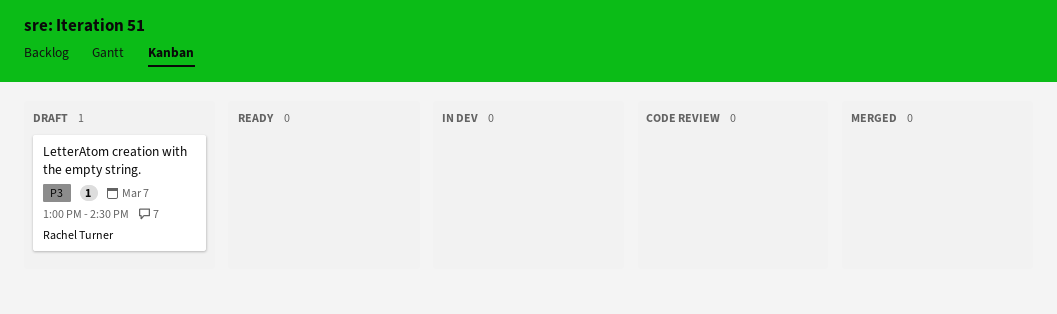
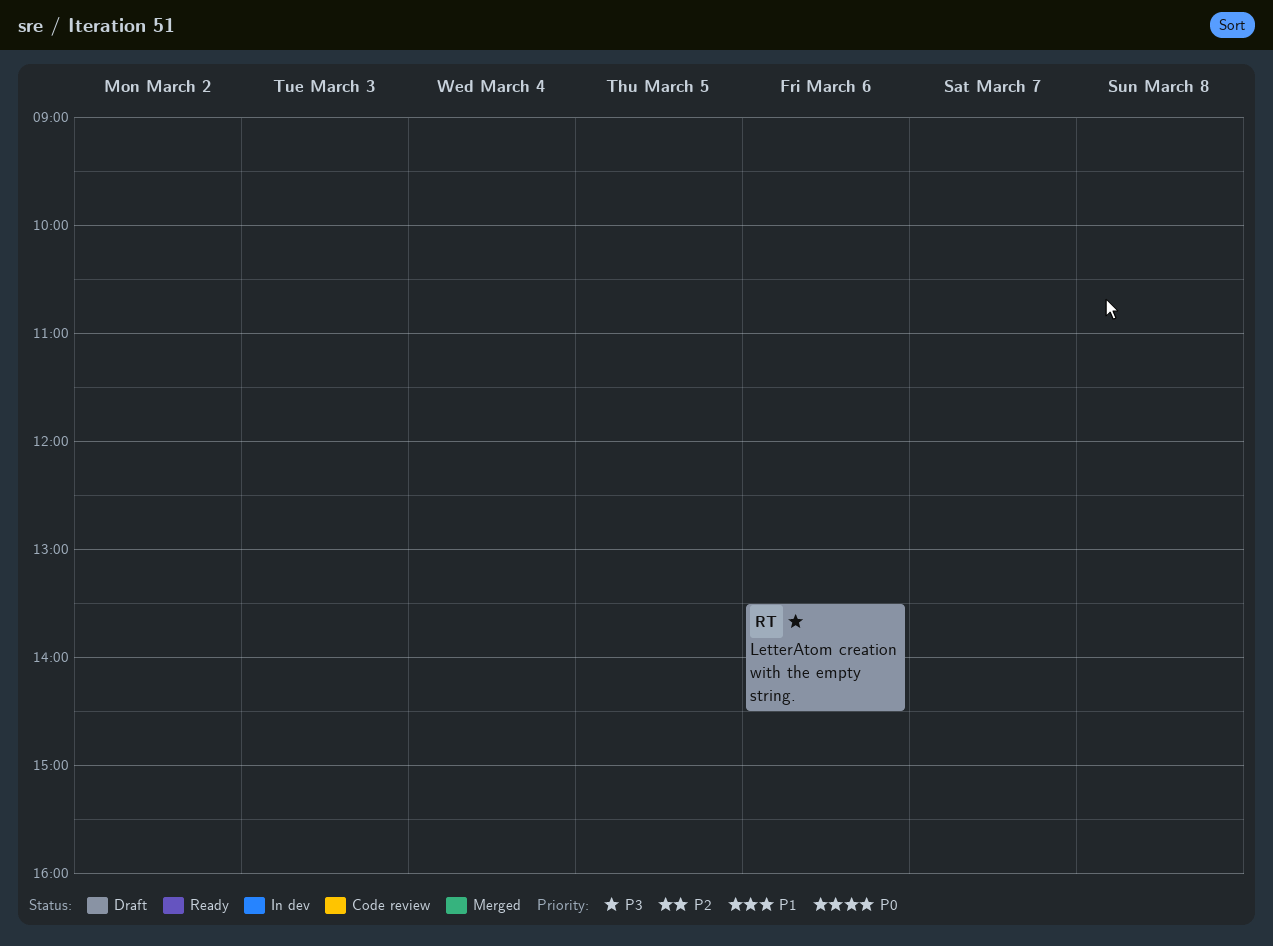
LetterAtom creation with the empty string., day: Mar 7 -> Mar 6
LetterAtom creation with the empty string., begins: 13:00 -> 13:30

